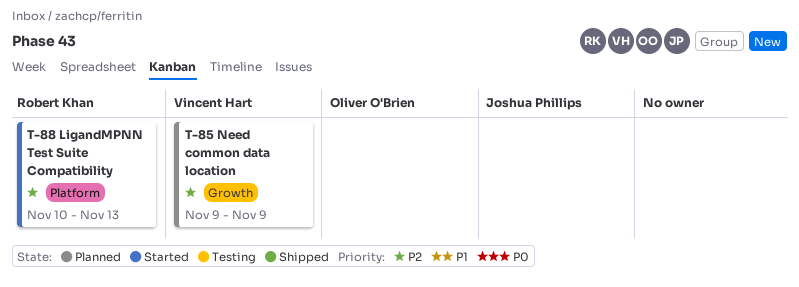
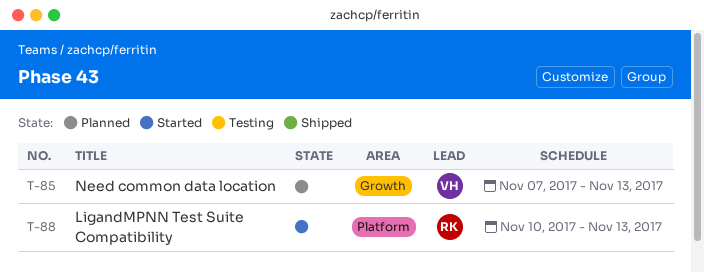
T-85, start: Nov 9 -> Nov 7
T-85, due: Nov 9 -> Nov 13

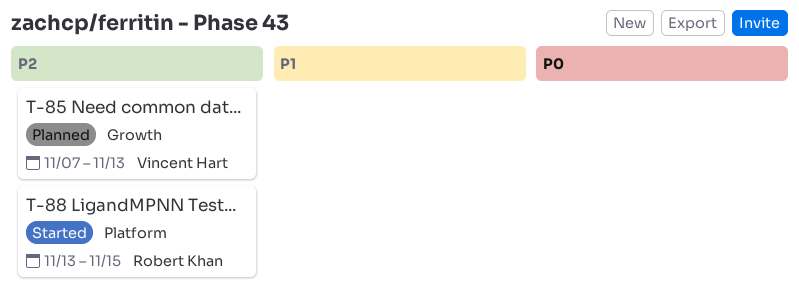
T-88, start: Nov 10 -> Nov 13
T-88, due: Nov 13 -> Nov 15

